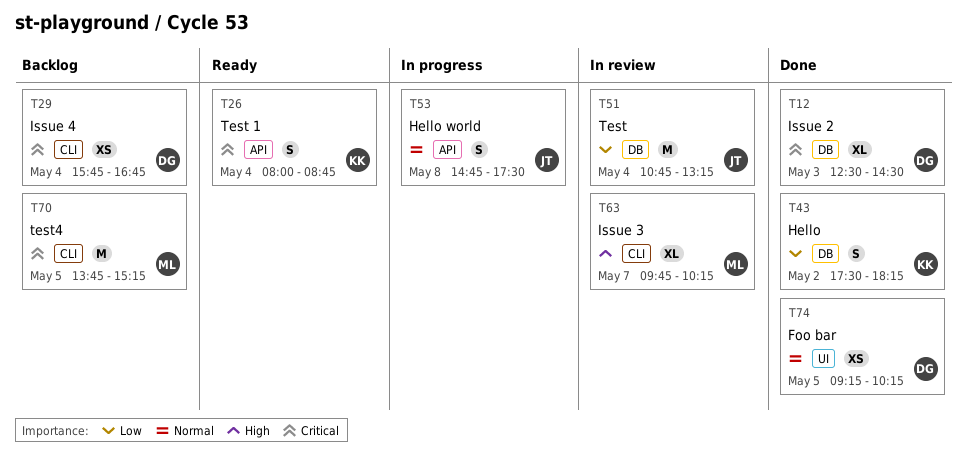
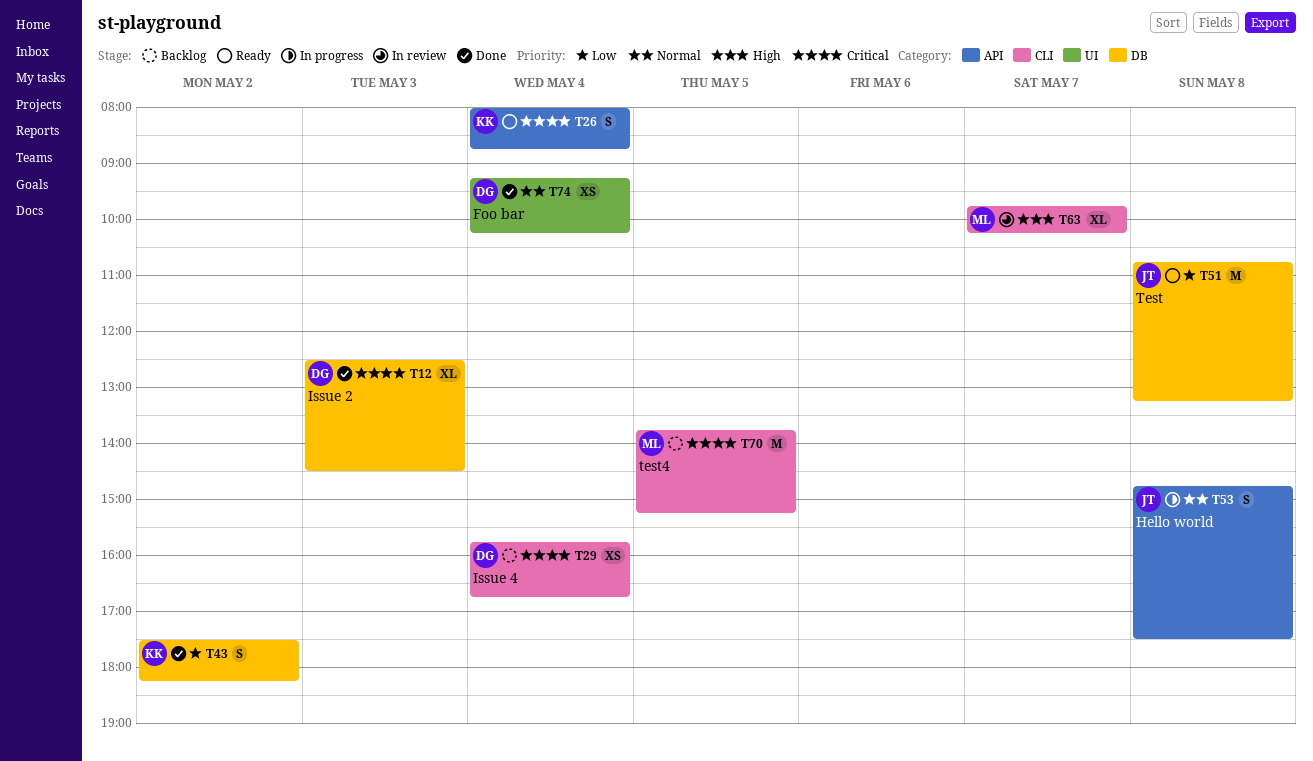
T51, status: In review -> Ready
T51, day: May 4 -> May 8
T74, day: May 5 -> May 4

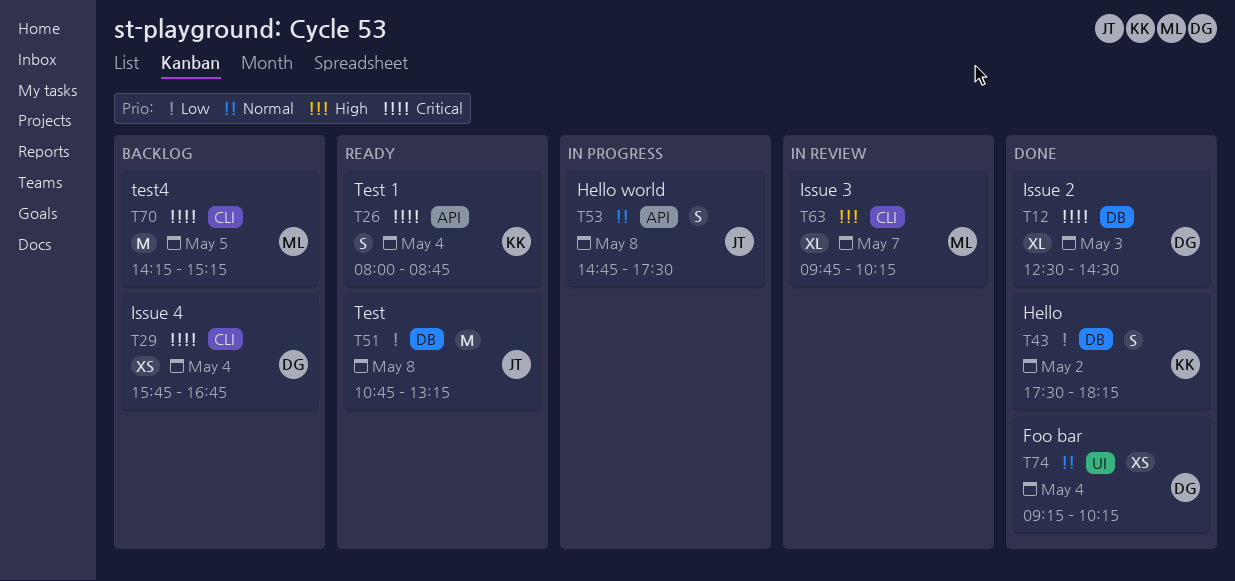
T70, begins: 13:45 -> 14:15

